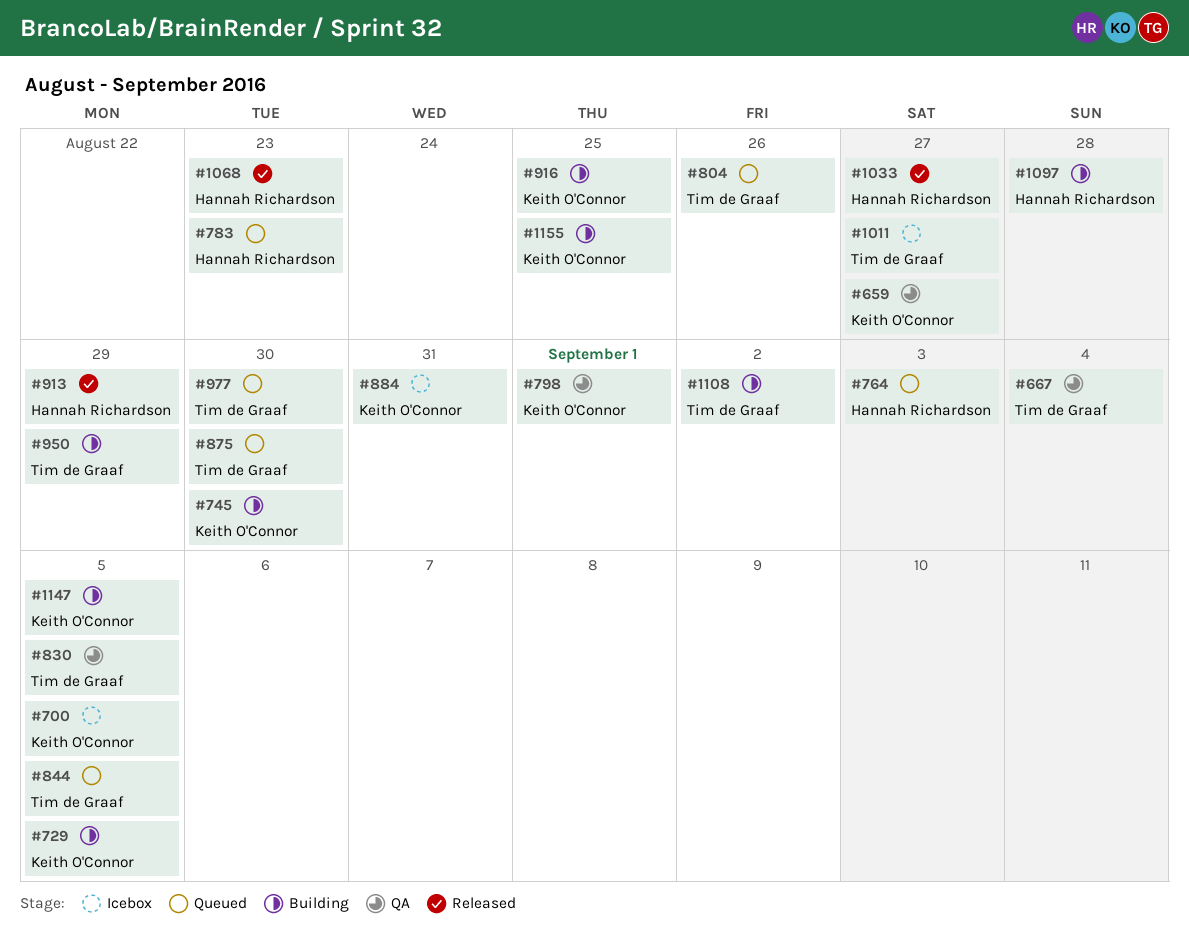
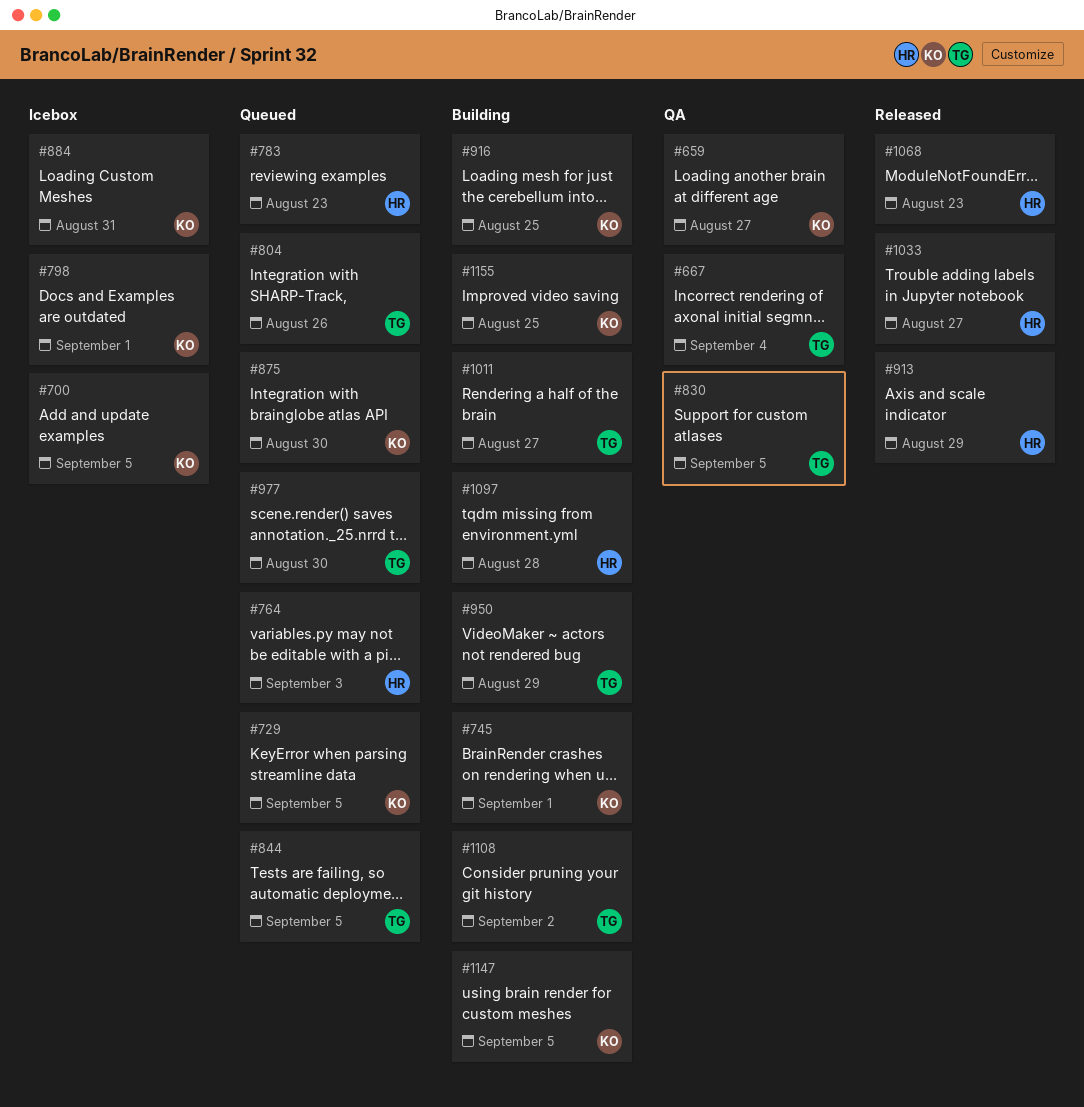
#729, status: Building -> Queued
#745, due: Aug 30 -> Sep 1
#798, status: QA -> Icebox
#875, owner: Tim de Graaf -> Keith O'Connor
#1011, status: Icebox -> Building

